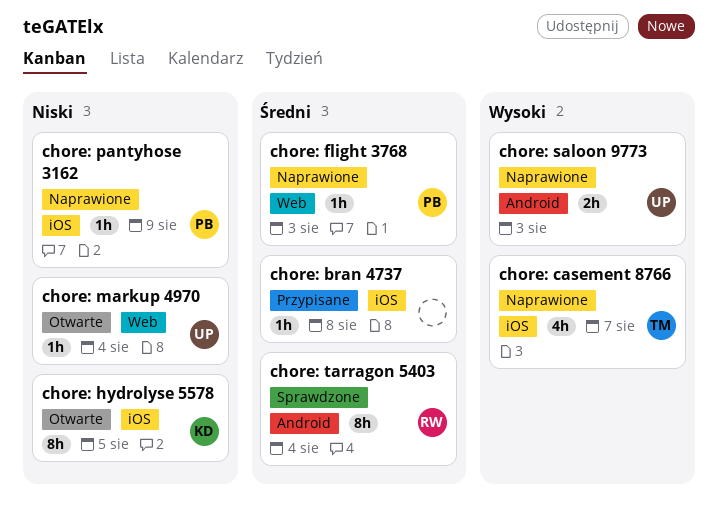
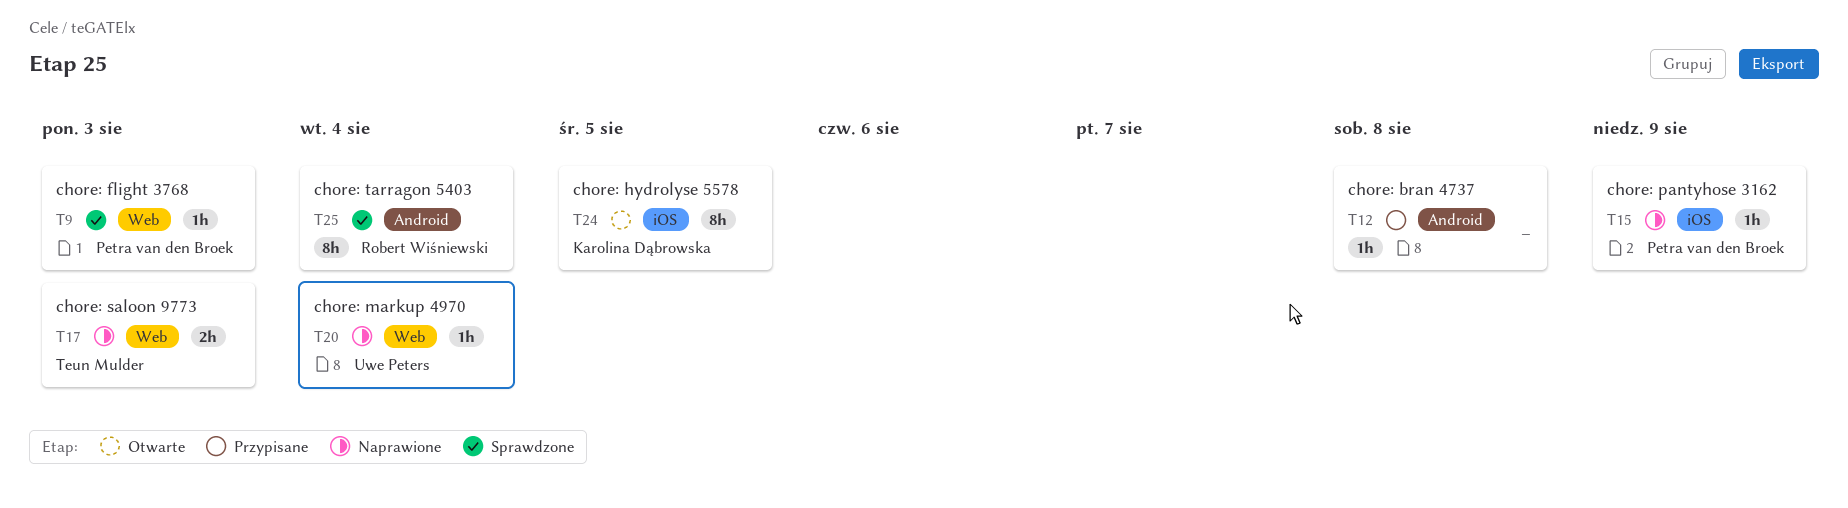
chore: bran 4737, label: iOS -> Android
chore: casement 8766: present -> none
chore: flight 3768, status: Naprawione -> Sprawdzone
chore: markup 4970, status: Otwarte -> Naprawione
chore: saloon 9773, owner: Uwe Peters -> Teun Mulder
chore: saloon 9773, label: Android -> Web

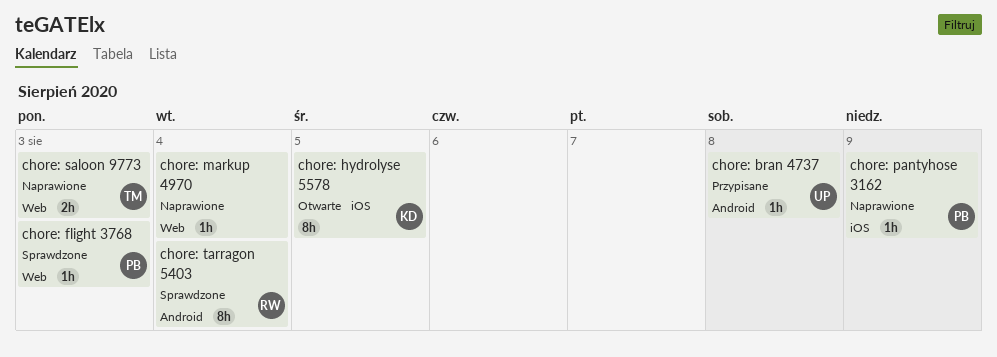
chore: bran 4737, owner: none -> Uwe Peters
chore: markup 4970, owner: Uwe Peters -> none

